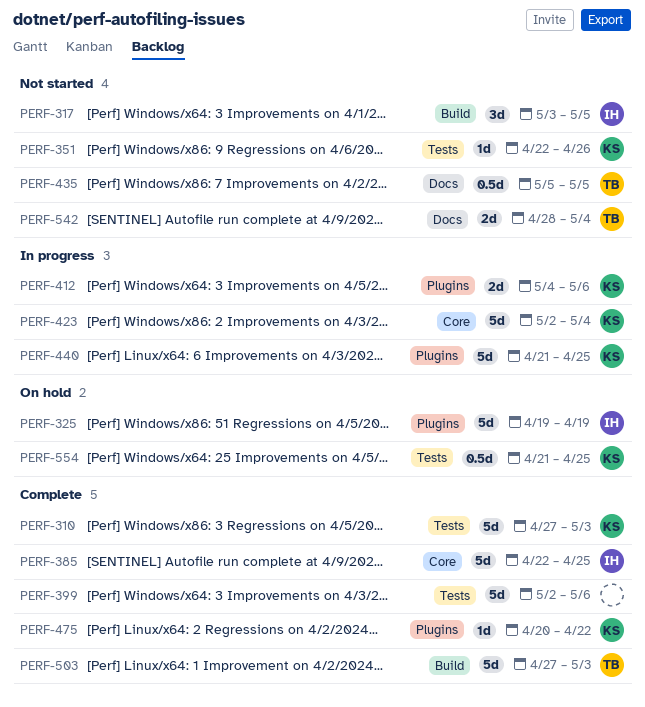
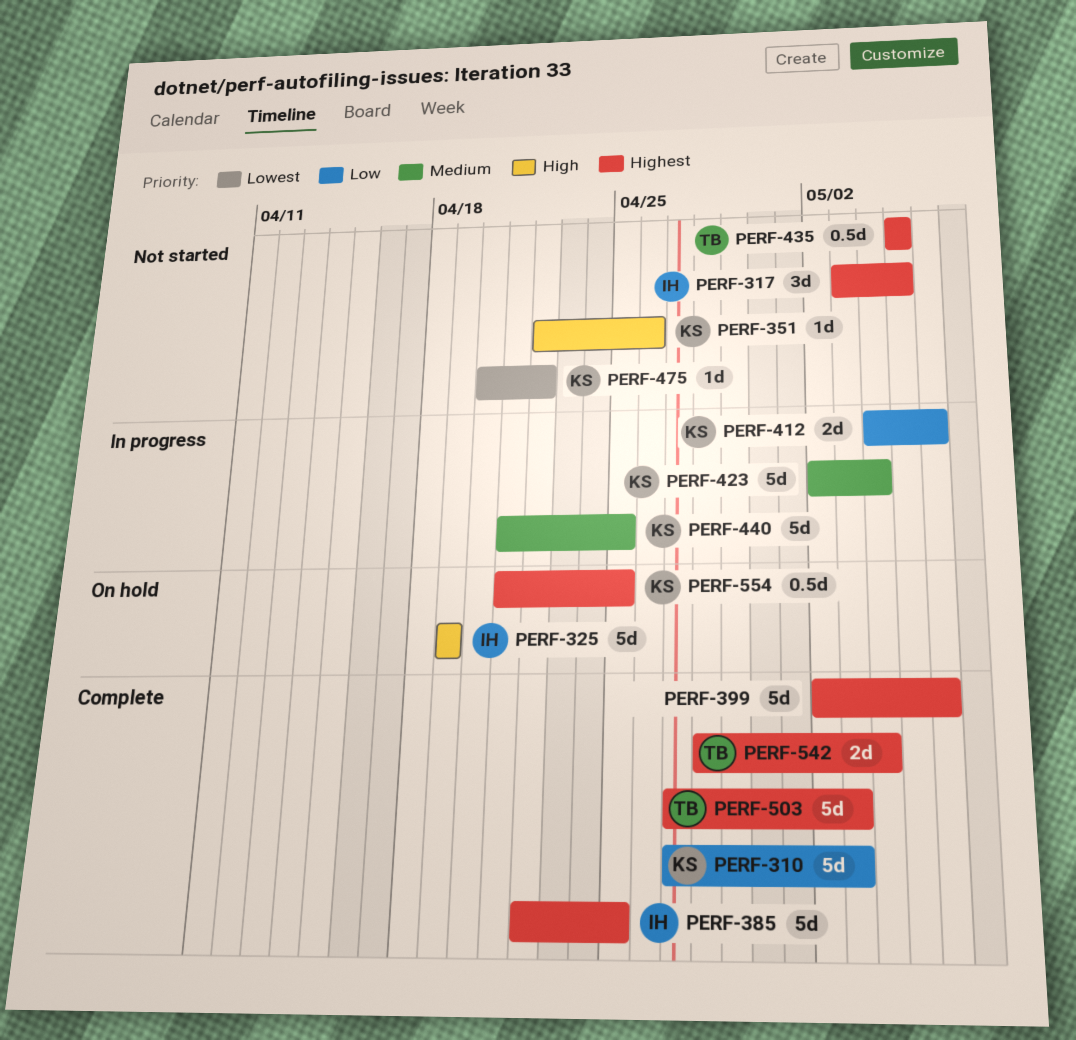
PERF-475, status: Complete -> Not started
PERF-542, status: Not started -> Complete

